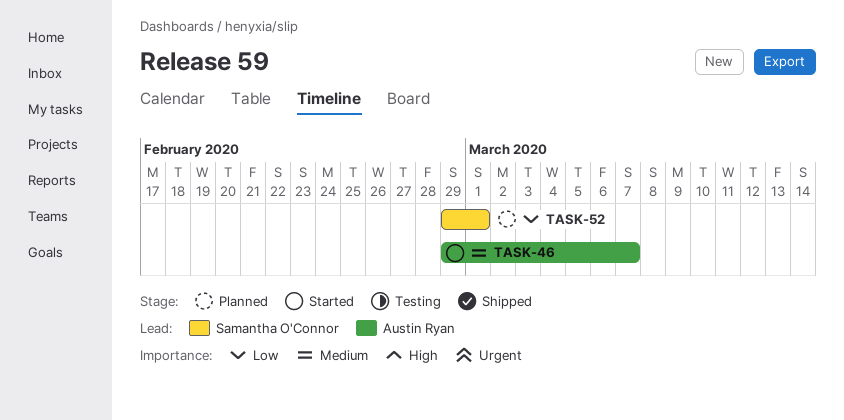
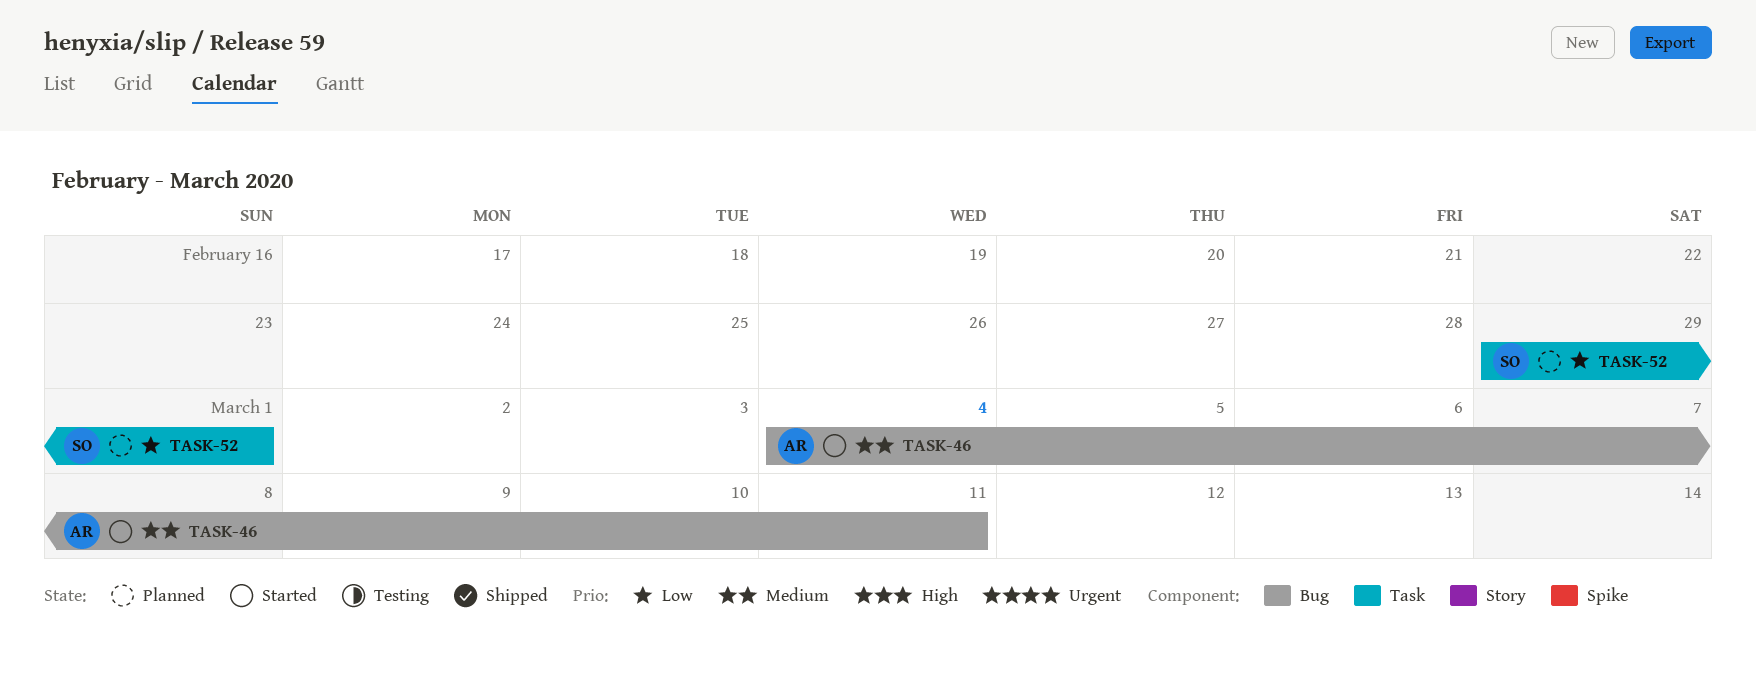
TASK-46, start: Feb 29 -> Mar 4
TASK-46, due: Mar 7 -> Mar 11

